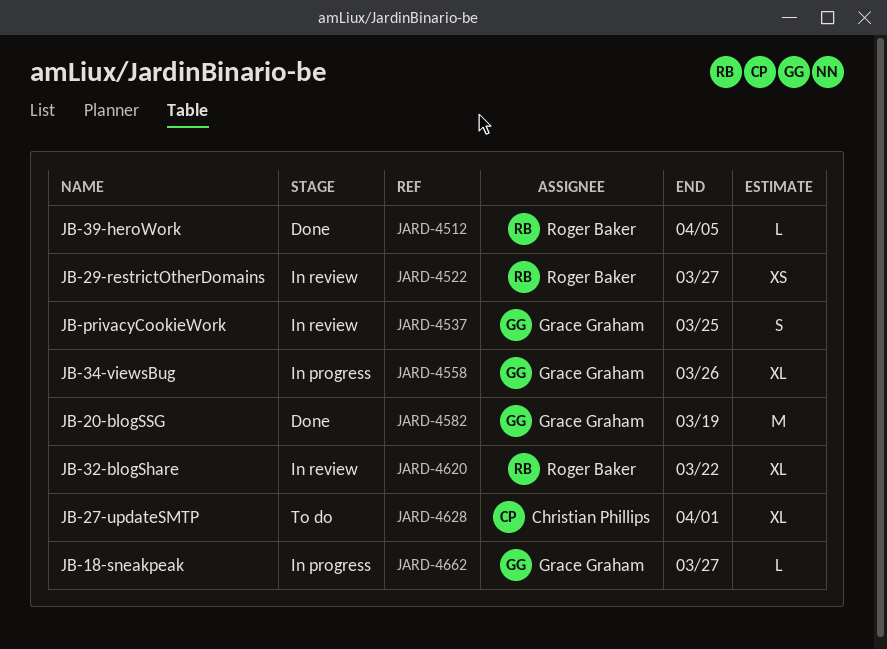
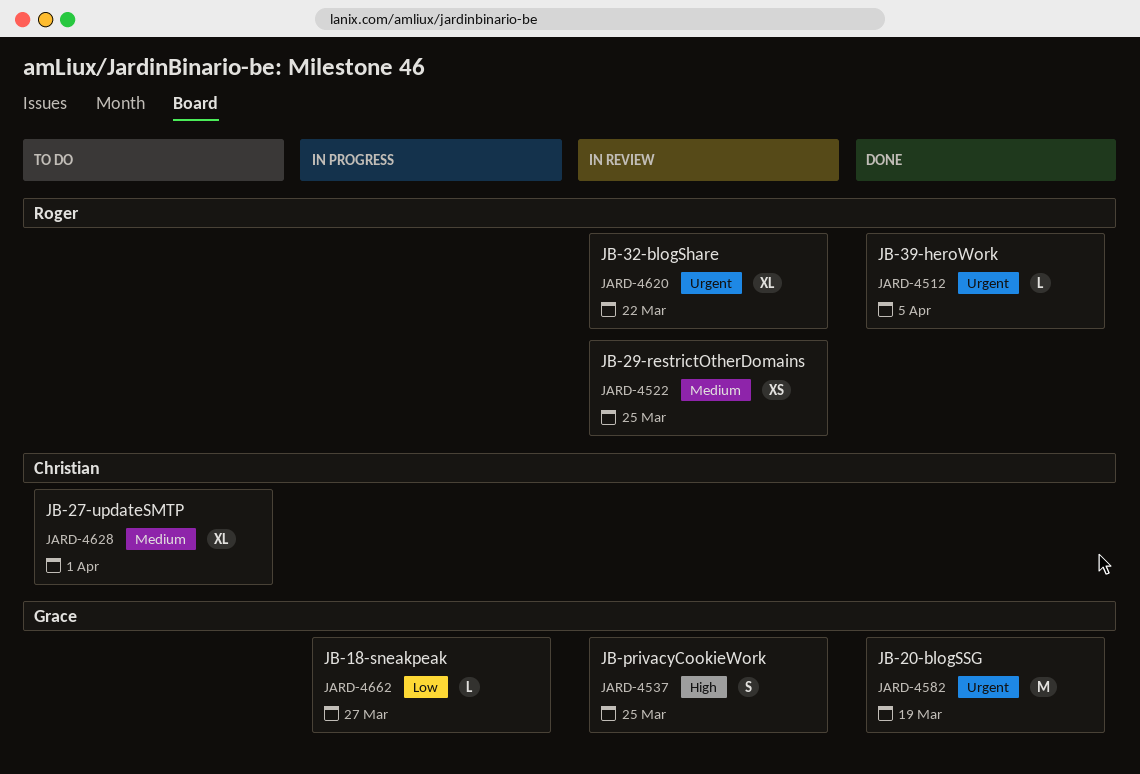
JARD-4522, due: Mar 27 -> Mar 25
JARD-4558: present -> none

